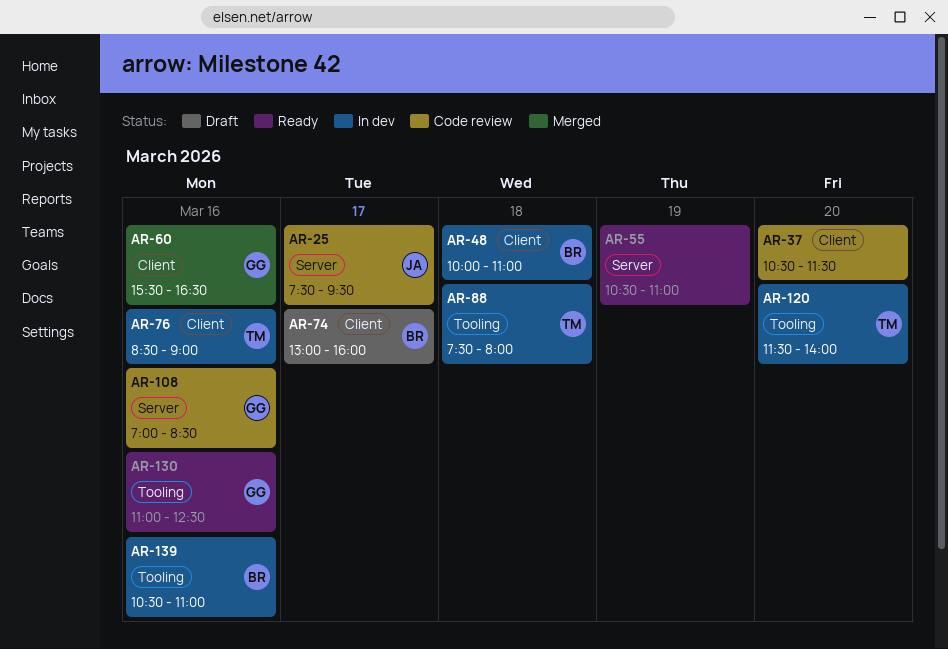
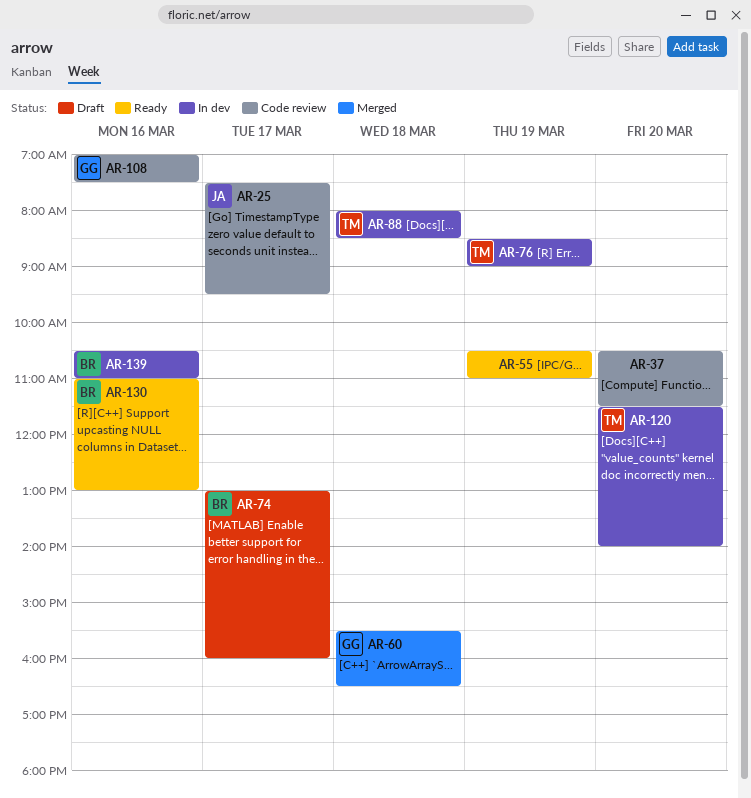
AR-48: present -> none
AR-60, day: Mar 16 -> Mar 18
AR-76, day: Mar 16 -> Mar 19
AR-88, begins: 07:30 -> 08:00
AR-88, ends: 08:00 -> 08:30
AR-108, ends: 08:30 -> 07:30
AR-130, owner: GG -> BR
AR-130, ends: 12:30 -> 13:00

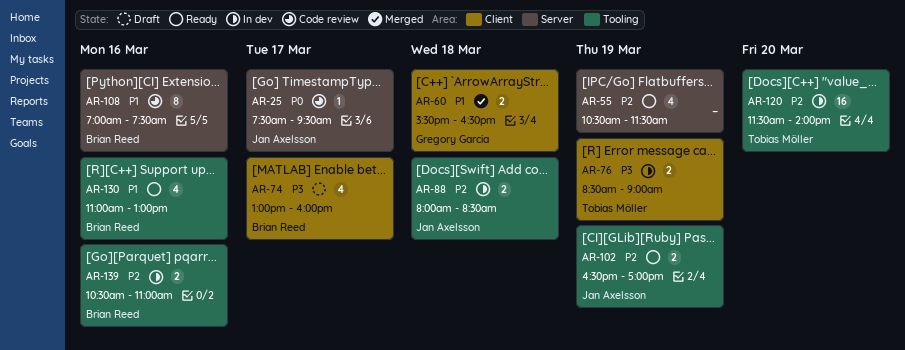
AR-37: present -> none
AR-55, ends: 11:00 -> 11:30
AR-88, owner: Tobias Möller -> Jan Axelsson
AR-102: none -> present
AR-108, owner: Gregory Garcia -> Brian Reed

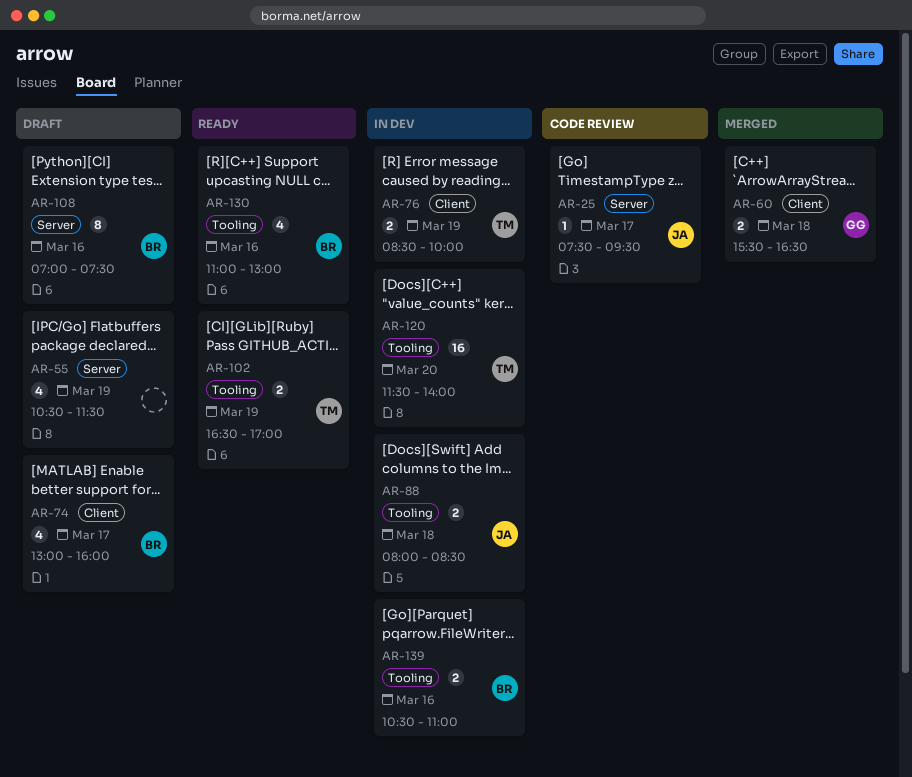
AR-55, status: Ready -> Draft
AR-76, ends: 09:00 -> 10:00
AR-102, owner: Jan Axelsson -> Tobias Möller
AR-108, status: Code review -> Draft

